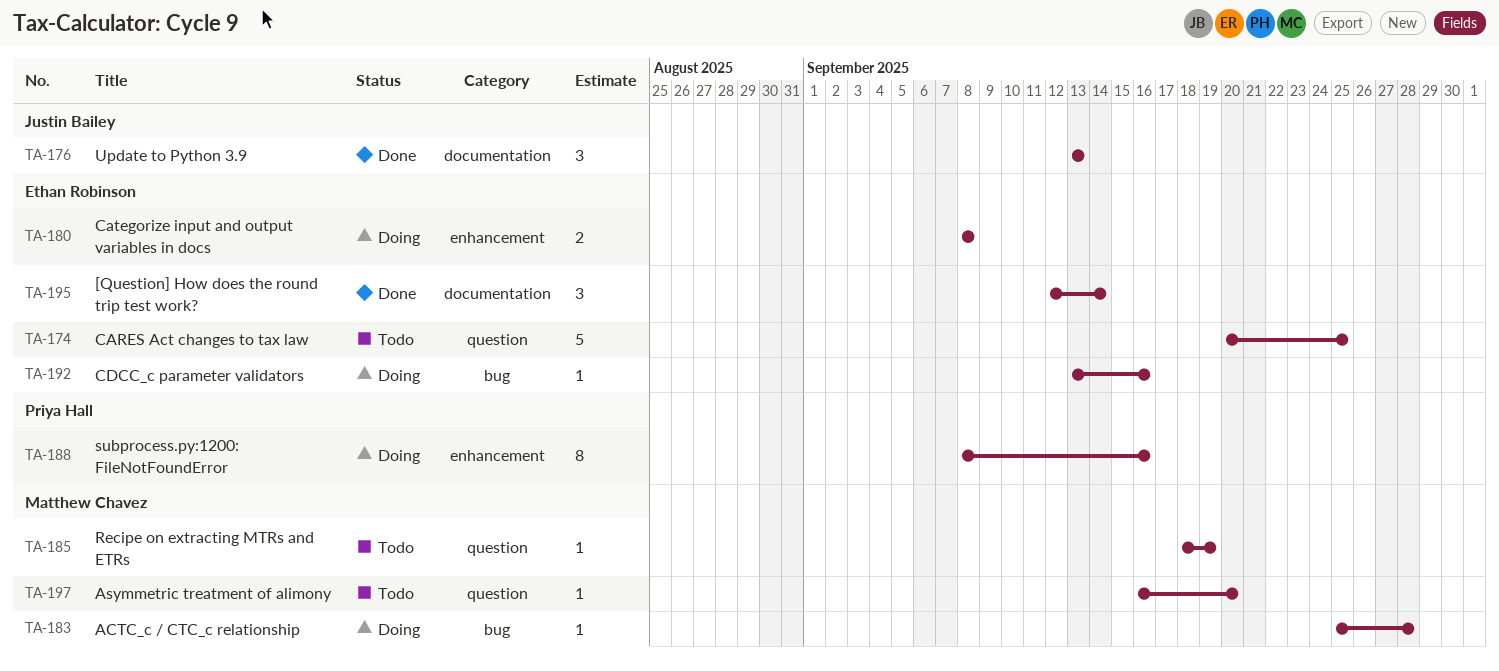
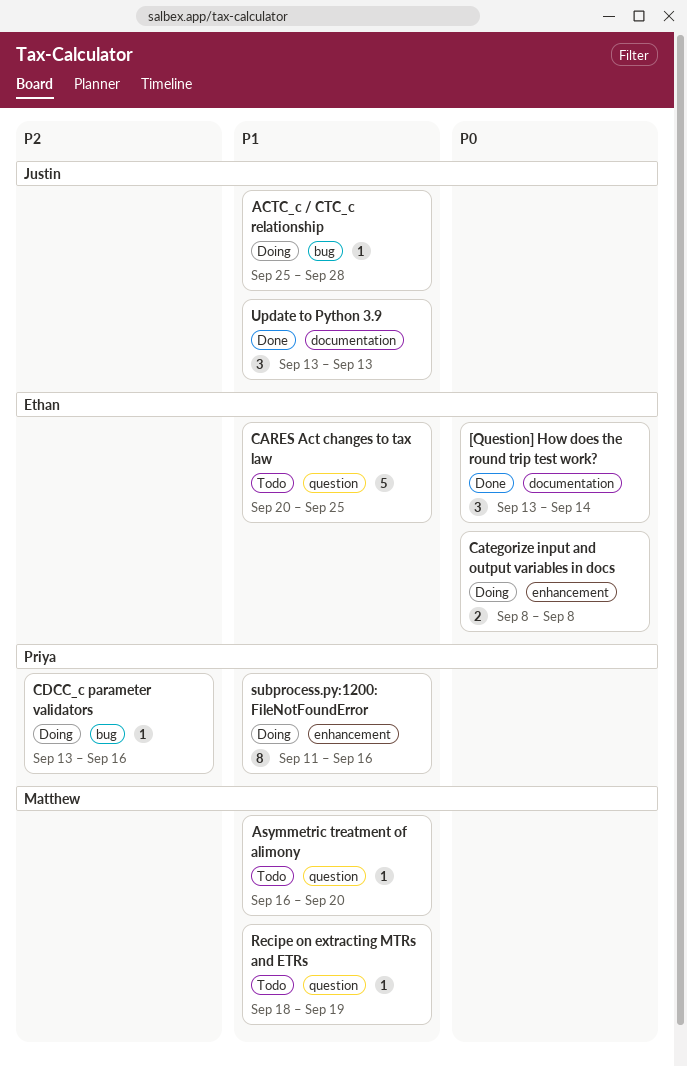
[Question] How does the round trip test work?, start: Sep 12 -> Sep 13
ACTC_c / CTC_c relationship, owner: Matthew Chavez -> Justin Bailey
CDCC_c parameter validators, owner: Ethan Robinson -> Priya Hall
subprocess.py:1200: FileNotFoundError, start: Sep 8 -> Sep 11

